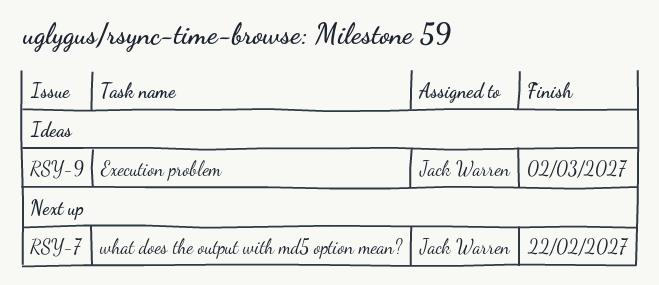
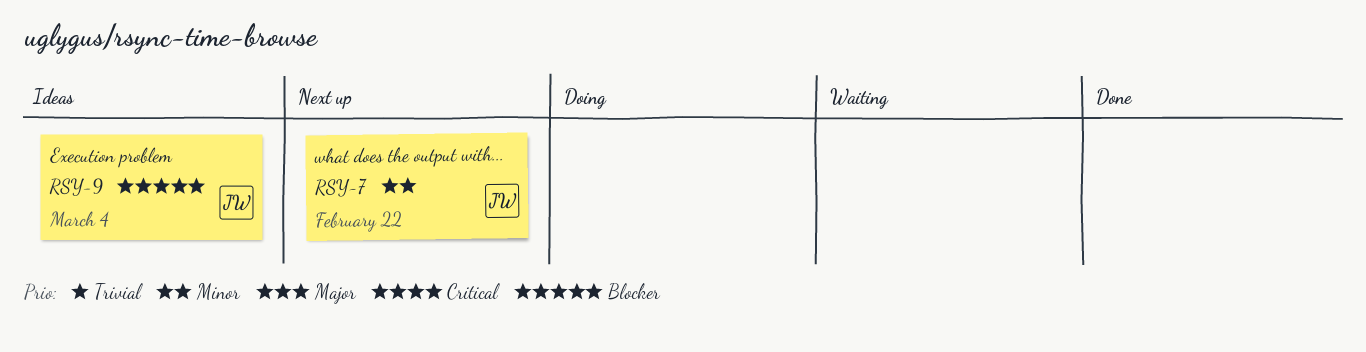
RSY-9, due: Mar 2 -> Mar 4

